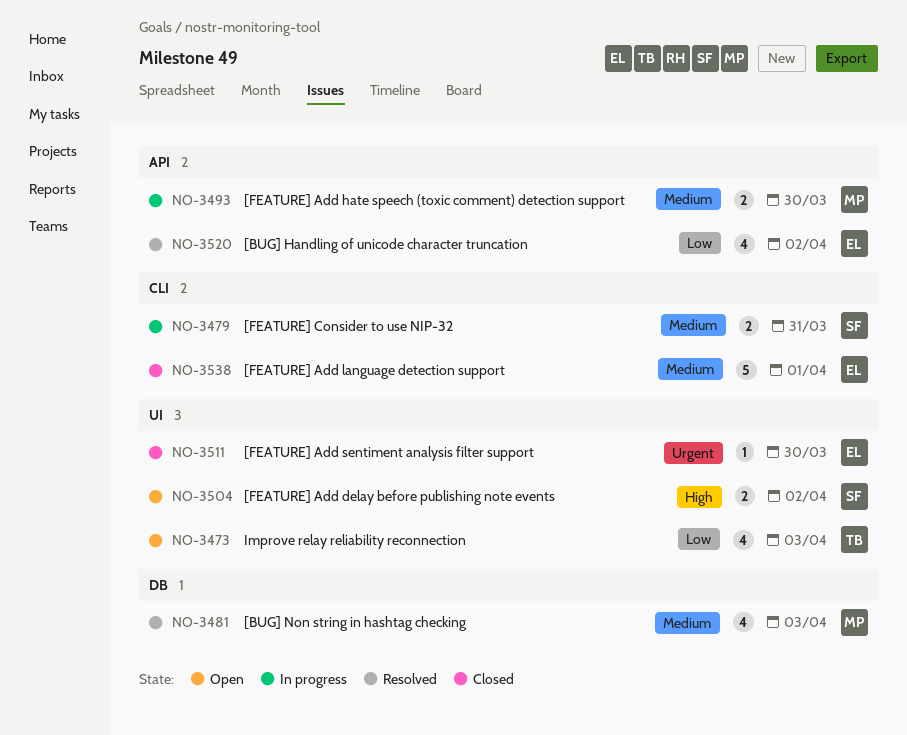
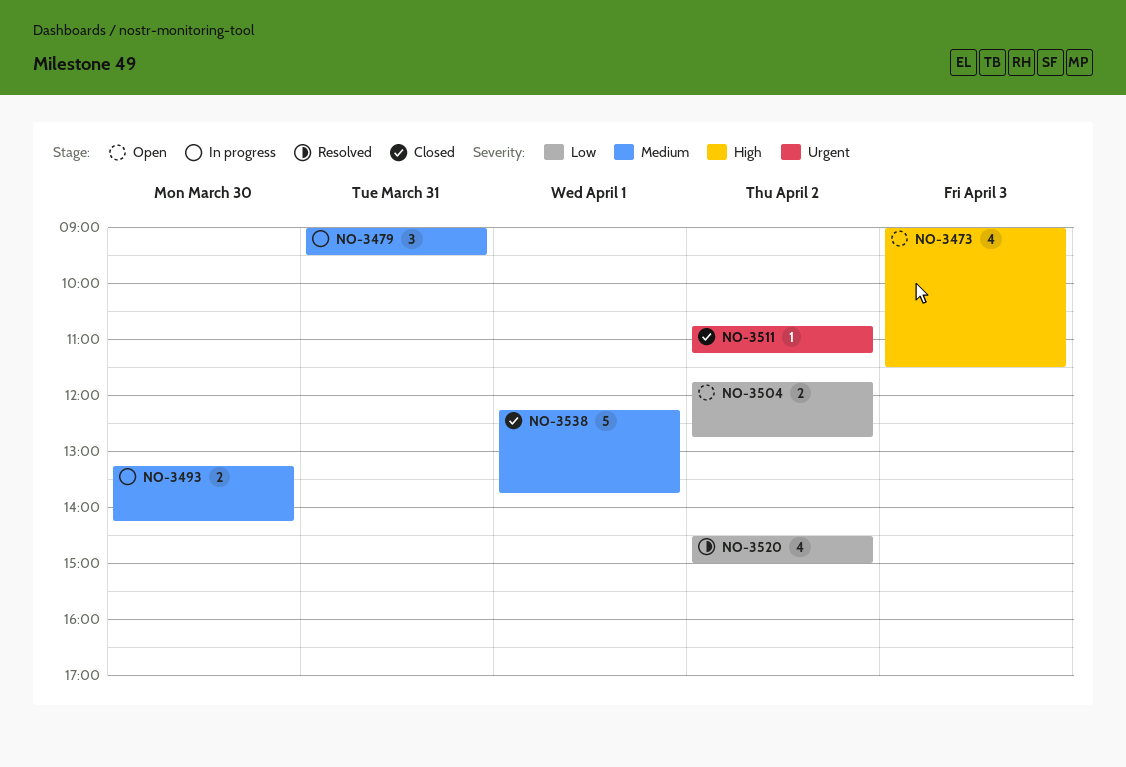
NO-3473, priority: Low -> High
NO-3479, estimate: 2 -> 3
NO-3481: present -> none
NO-3504, priority: High -> Low
NO-3511, day: Mar 30 -> Apr 2

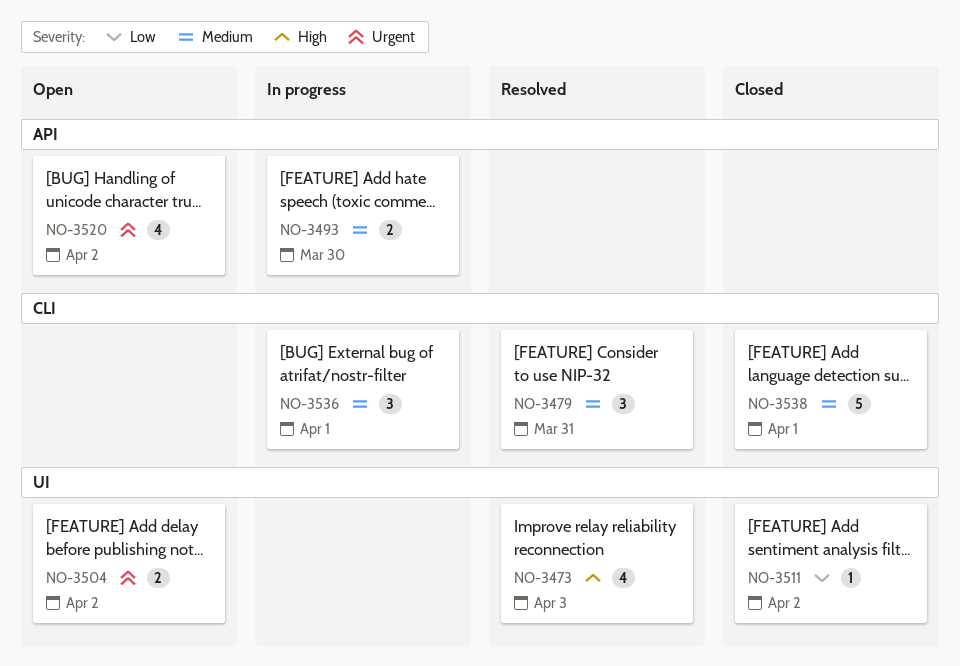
NO-3473, status: Open -> Resolved
NO-3479, status: In progress -> Resolved
NO-3504, priority: Low -> Urgent
NO-3511, priority: Urgent -> Low
NO-3520, status: Resolved -> Open
NO-3520, priority: Low -> Urgent
NO-3536: none -> present

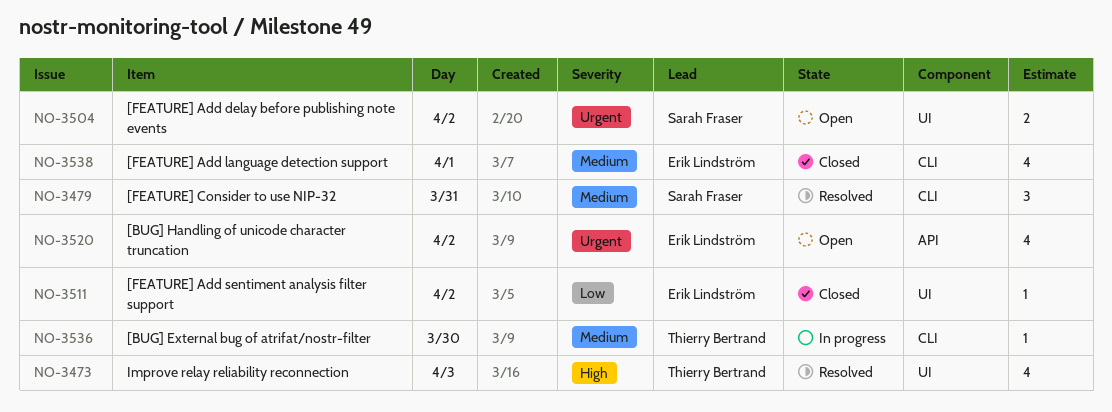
NO-3493: present -> none
NO-3536, estimate: 3 -> 1
NO-3536, day: Apr 1 -> Mar 30
NO-3538, estimate: 5 -> 4

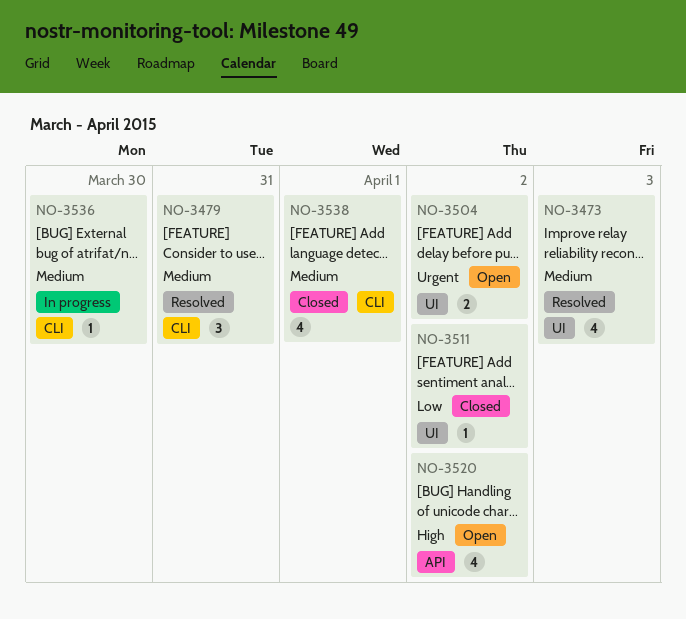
NO-3473, priority: High -> Medium
NO-3520, priority: Urgent -> High

